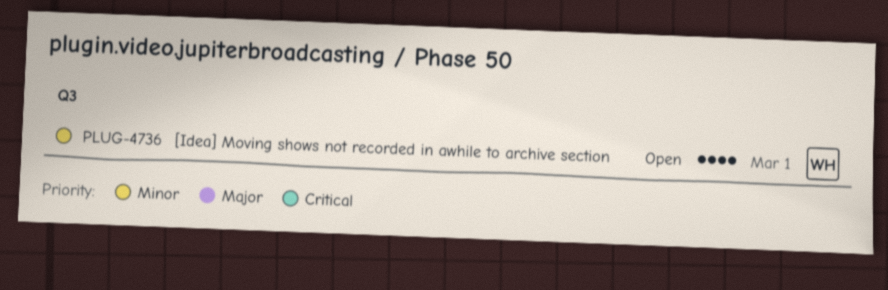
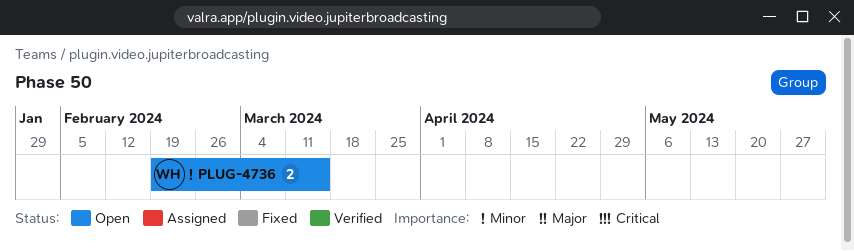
PLUG-4736, estimate: 4 -> 2
PLUG-4736, due: Mar 1 -> Mar 15

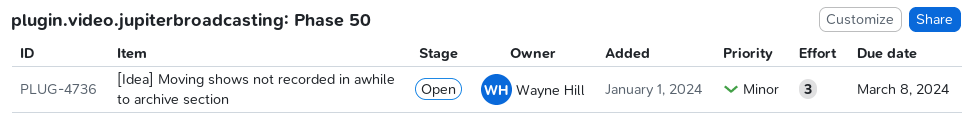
PLUG-4736, estimate: 2 -> 3
PLUG-4736, due: Mar 15 -> Mar 8

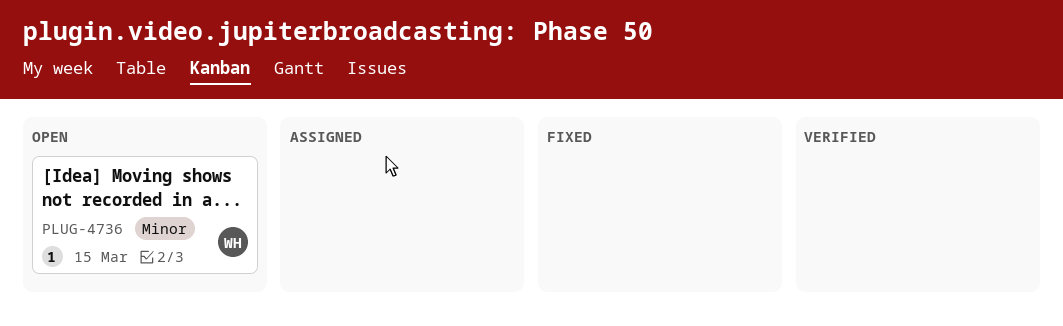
PLUG-4736, estimate: 3 -> 1
PLUG-4736, due: Mar 8 -> Mar 15

